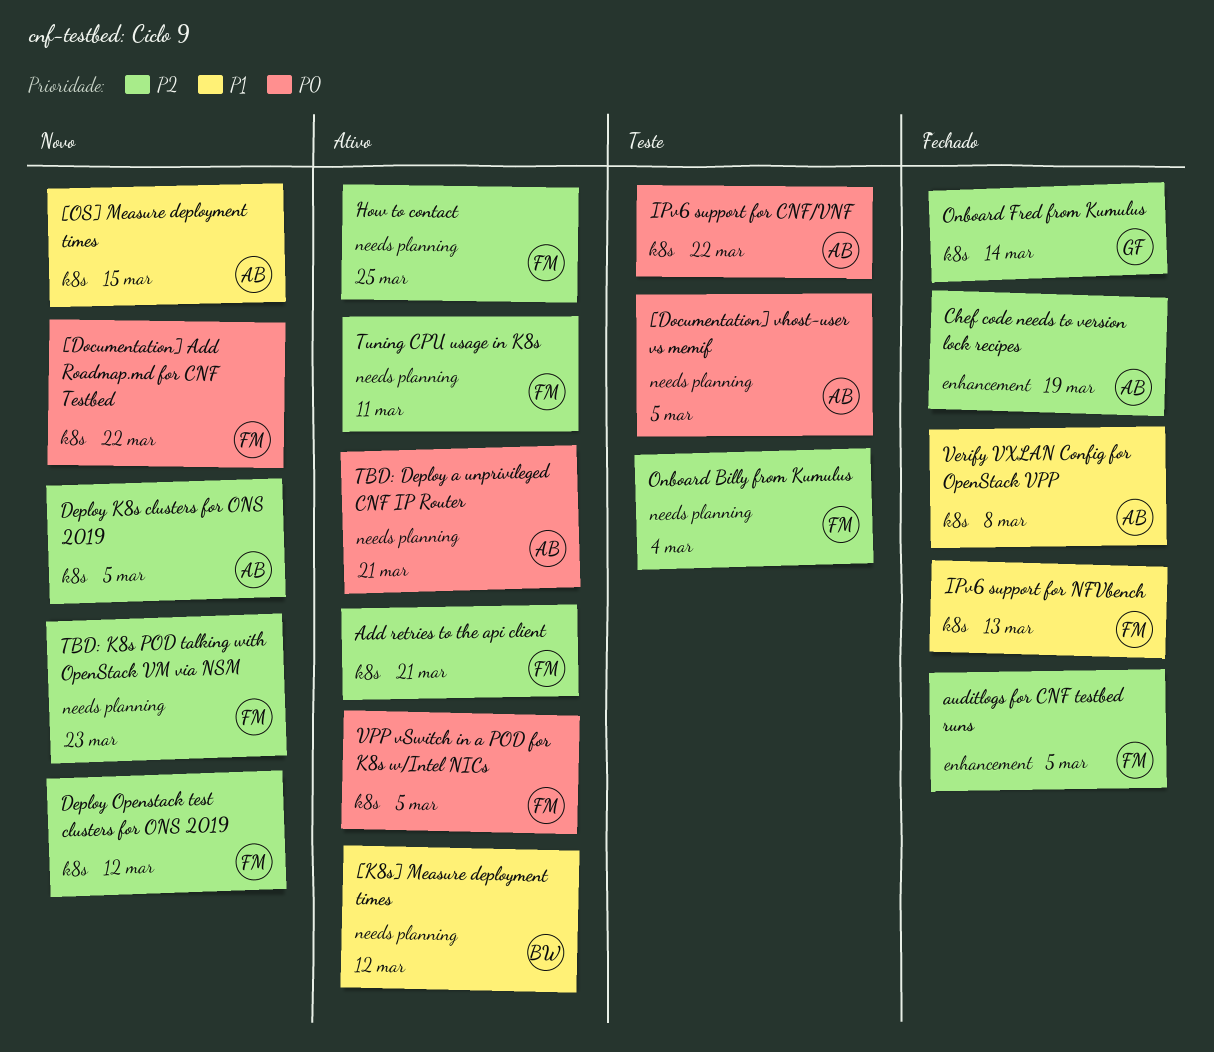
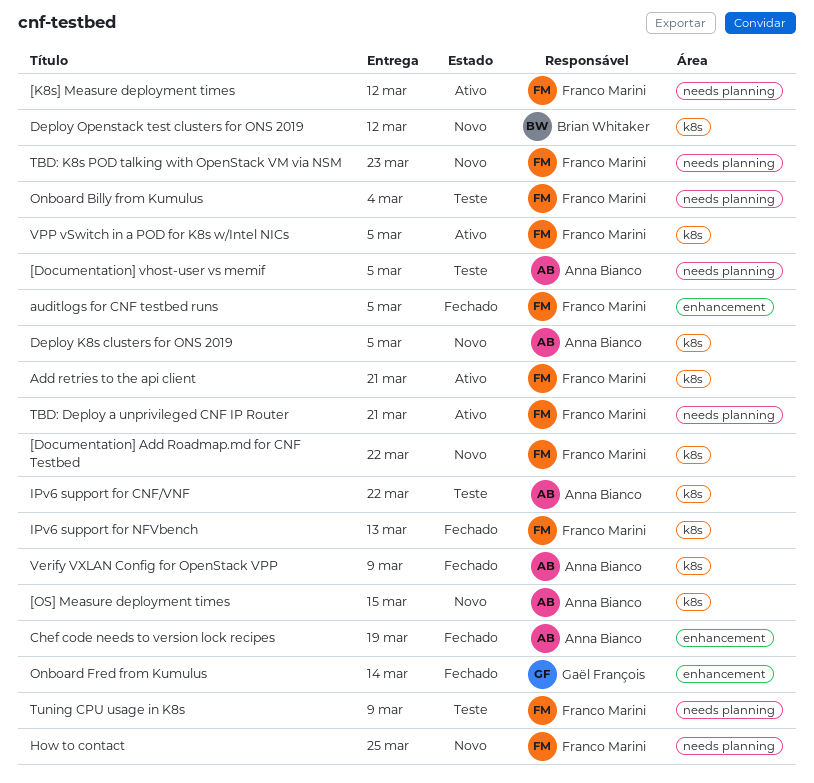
[K8s] Measure deployment times, owner: Brian Whitaker -> Franco Marini
Deploy Openstack test clusters for ONS 2019, owner: Franco Marini -> Brian Whitaker
How to contact, status: Ativo -> Novo
Onboard Fred from Kumulus, label: k8s -> enhancement
TBD: Deploy a unprivileged CNF IP Router, owner: Anna Bianco -> Franco Marini
Tuning CPU usage in K8s, status: Ativo -> Teste
Tuning CPU usage in K8s, due: Mar 11 -> Mar 9
Verify VXLAN Config for OpenStack VPP, due: Mar 8 -> Mar 9

